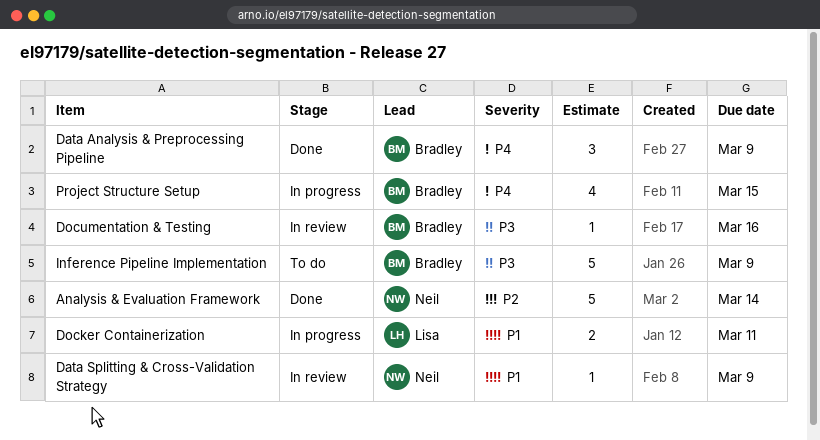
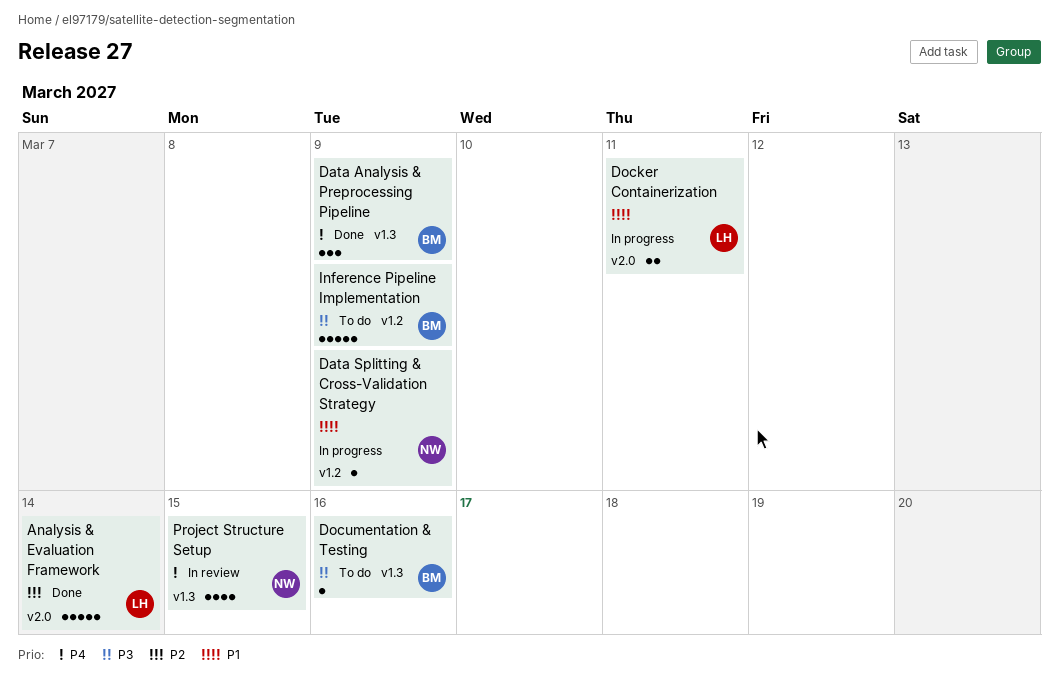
Analysis & Evaluation Framework, owner: Neil -> Lisa
Data Splitting & Cross-Validation Strategy, status: In review -> In progress
Documentation & Testing, status: In review -> To do
Project Structure Setup, status: In progress -> In review
Project Structure Setup, owner: Bradley -> Neil

